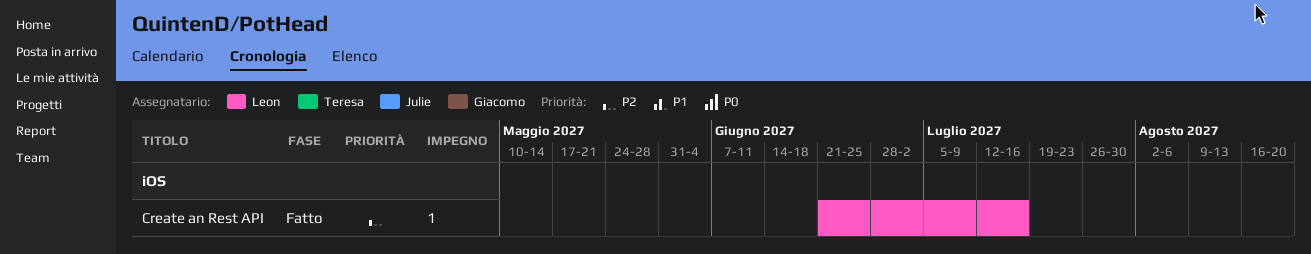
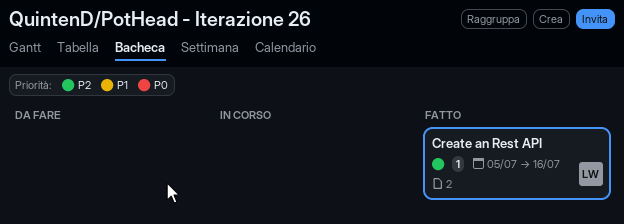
Create an Rest API, start: Jun 21 -> Jul 5

